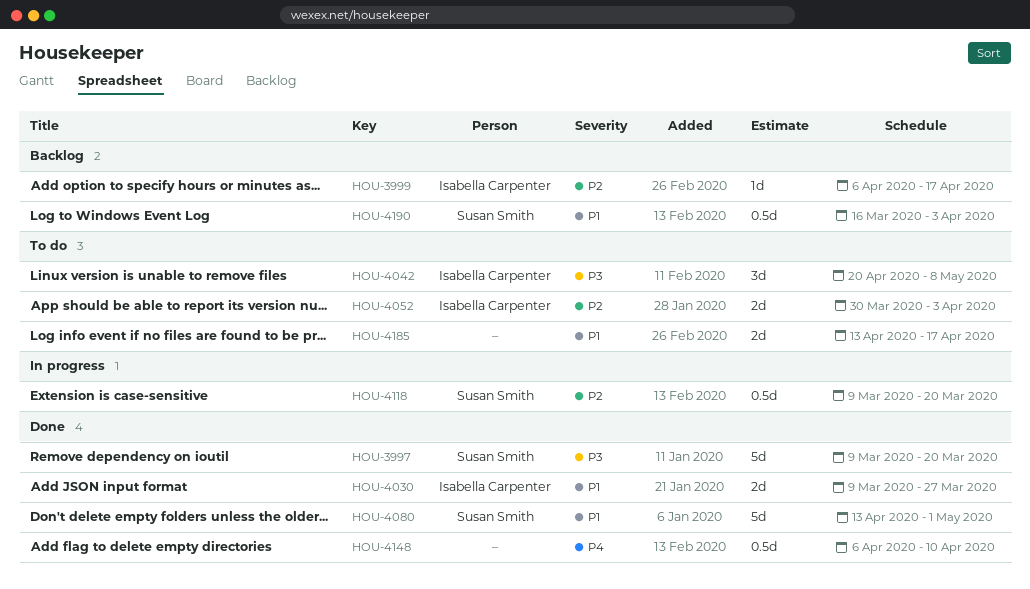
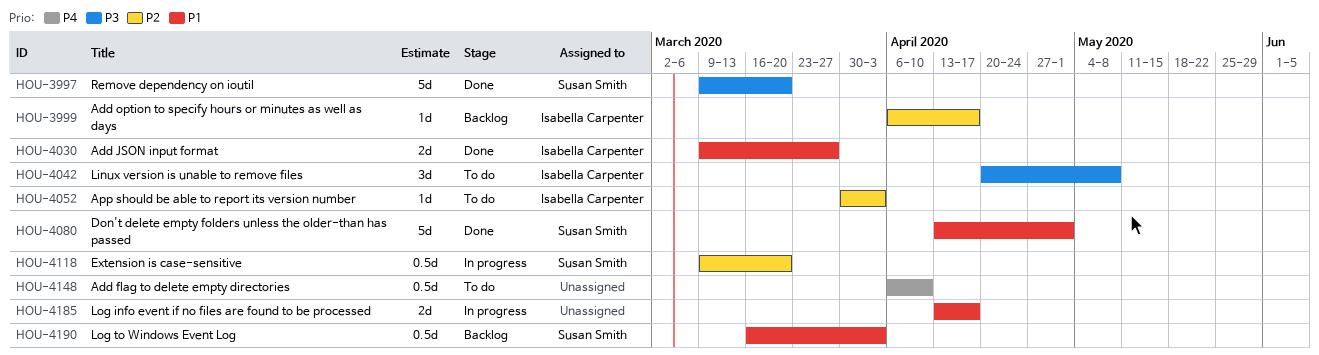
HOU-4052, estimate: 2d -> 1d
HOU-4148, status: Done -> To do
HOU-4185, status: To do -> In progress

